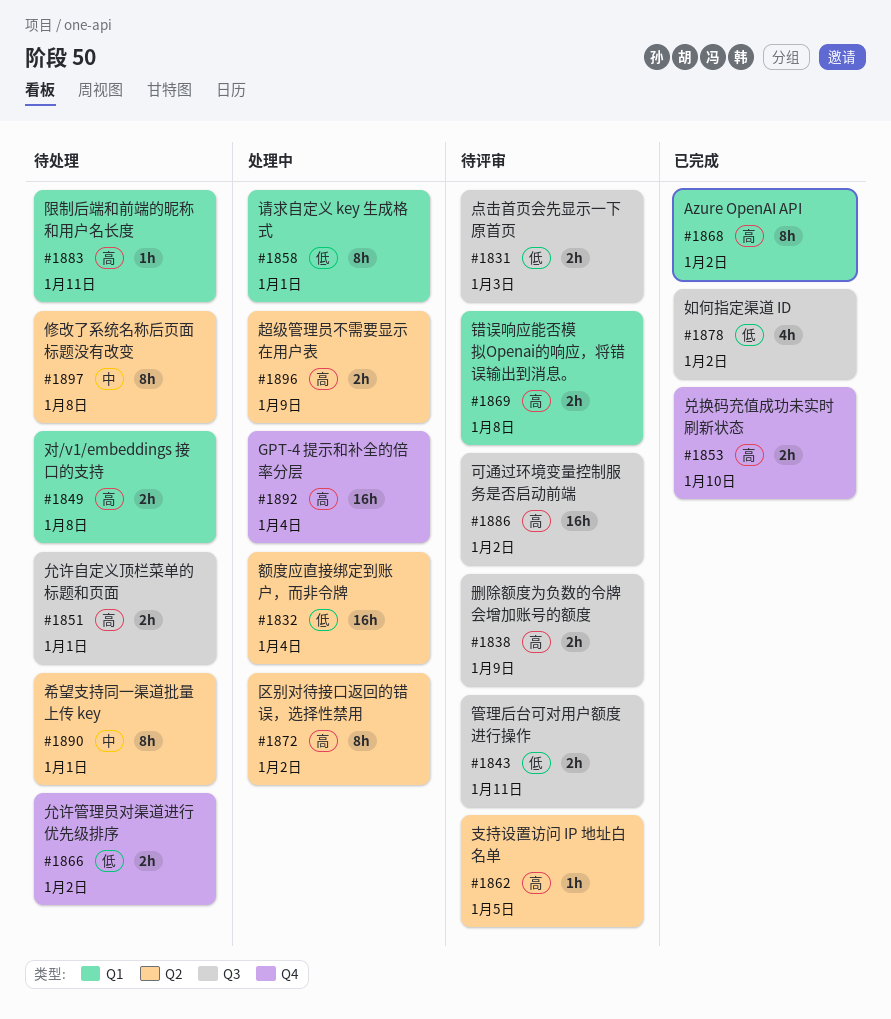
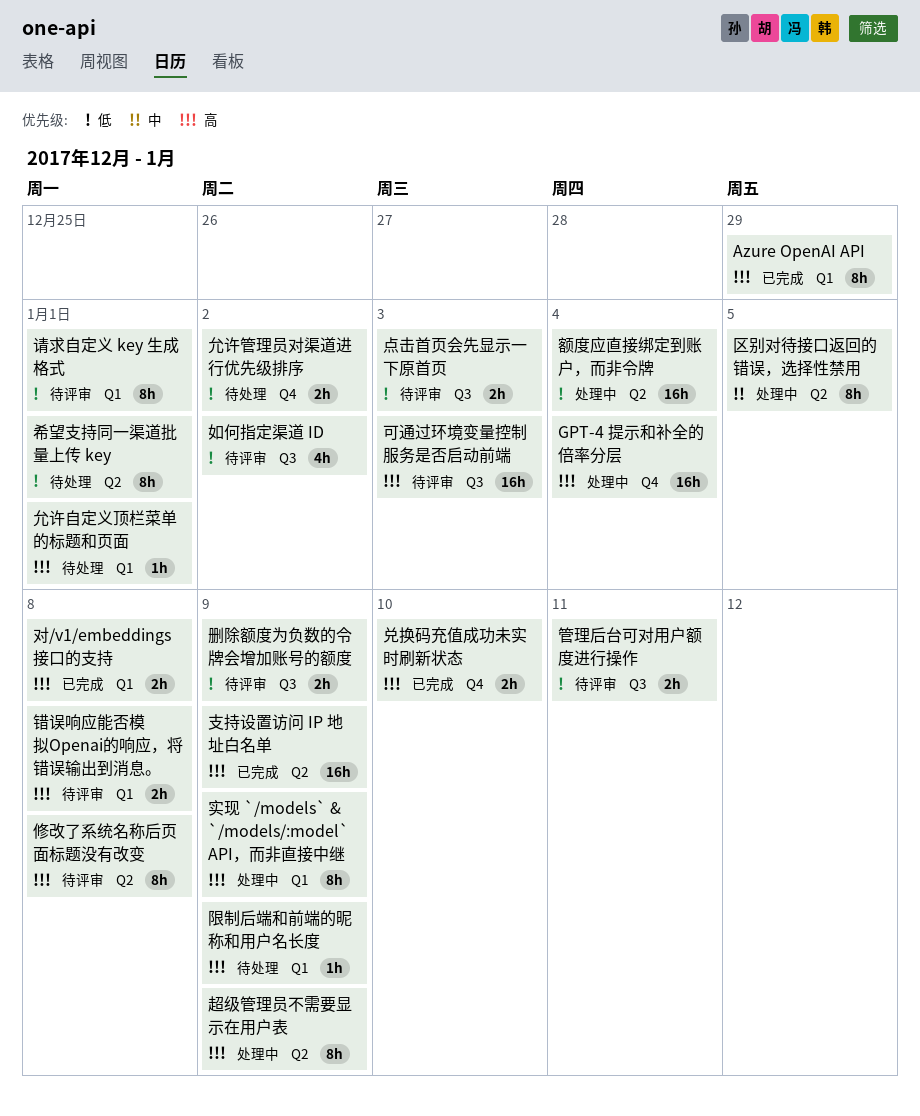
Azure OpenAI API, due: Jan 2 -> Dec 29
修改了系统名称后页面标题没有改变, status: 待处理 -> 待评审
修改了系统名称后页面标题没有改变, priority: 中 -> 高
允许自定义顶栏菜单的标题和页面, label: Q3 -> Q1
允许自定义顶栏菜单的标题和页面, estimate: 2h -> 1h
删除额度为负数的令牌会增加账号的额度, priority: 高 -> 低
区别对待接口返回的错误，选择性禁用, priority: 高 -> 中
区别对待接口返回的错误，选择性禁用, due: Jan 2 -> Jan 5
可通过环境变量控制服务是否启动前端, due: Jan 2 -> Jan 3
如何指定渠道 ID, status: 已完成 -> 待评审
实现 `/models` & `/models/:model` API，而非直接中继: none -> present
对/v1/embeddings 接口的支持, status: 待处理 -> 已完成
希望支持同一渠道批量上传 key, priority: 中 -> 低
支持设置访问 IP 地址白名单, status: 待评审 -> 已完成
支持设置访问 IP 地址白名单, estimate: 1h -> 16h
支持设置访问 IP 地址白名单, due: Jan 5 -> Jan 9
请求自定义 key 生成格式, status: 处理中 -> 待评审
超级管理员不需要显示在用户表, estimate: 2h -> 8h
限制后端和前端的昵称和用户名长度, due: Jan 11 -> Jan 9

